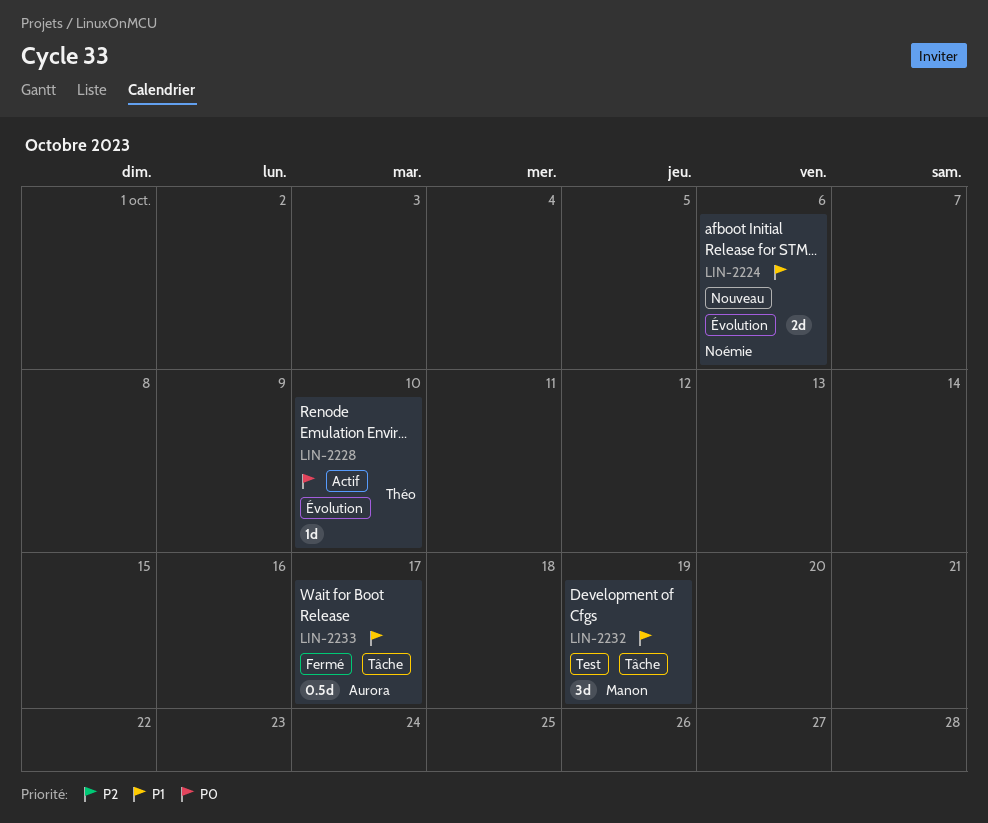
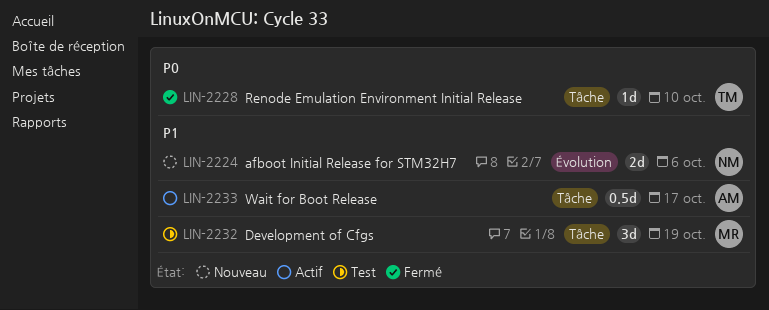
LIN-2228, status: Actif -> Fermé
LIN-2228, label: Évolution -> Tâche
LIN-2233, status: Fermé -> Actif

